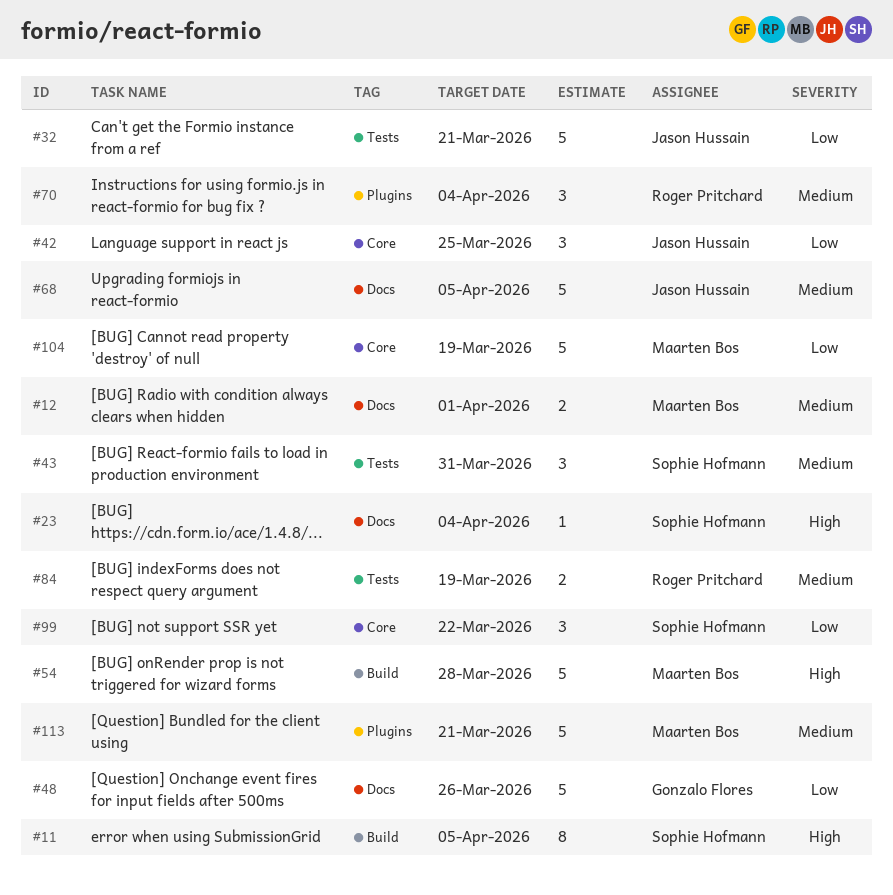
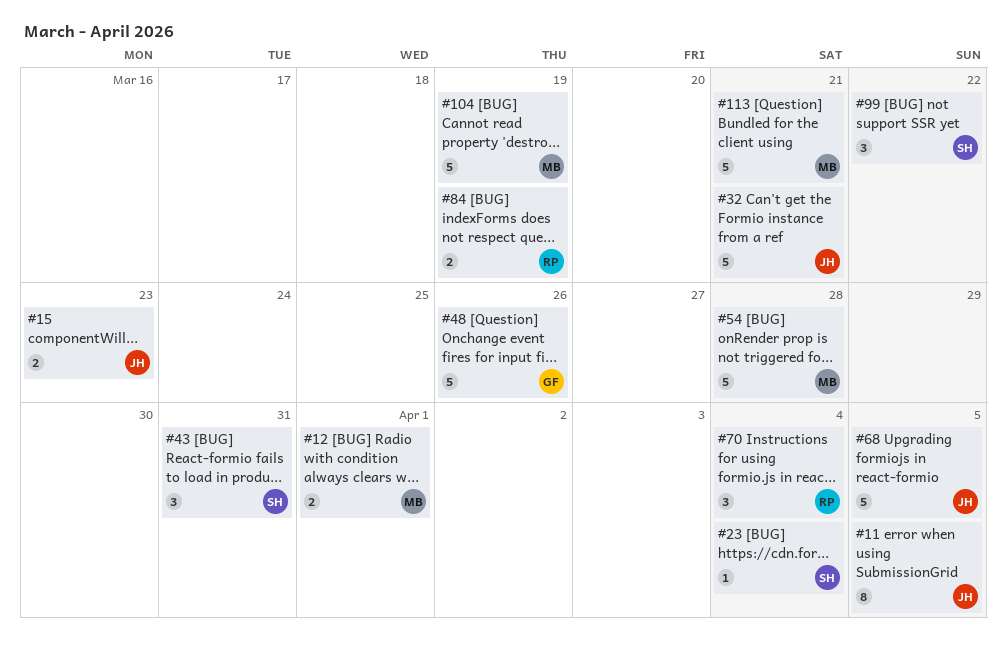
#11, owner: Sophie Hofmann -> Jason Hussain
#15: none -> present
#42: present -> none

